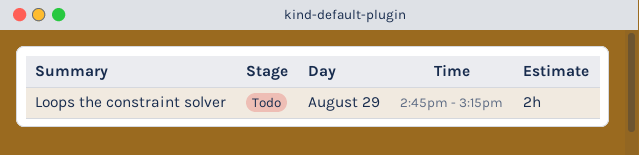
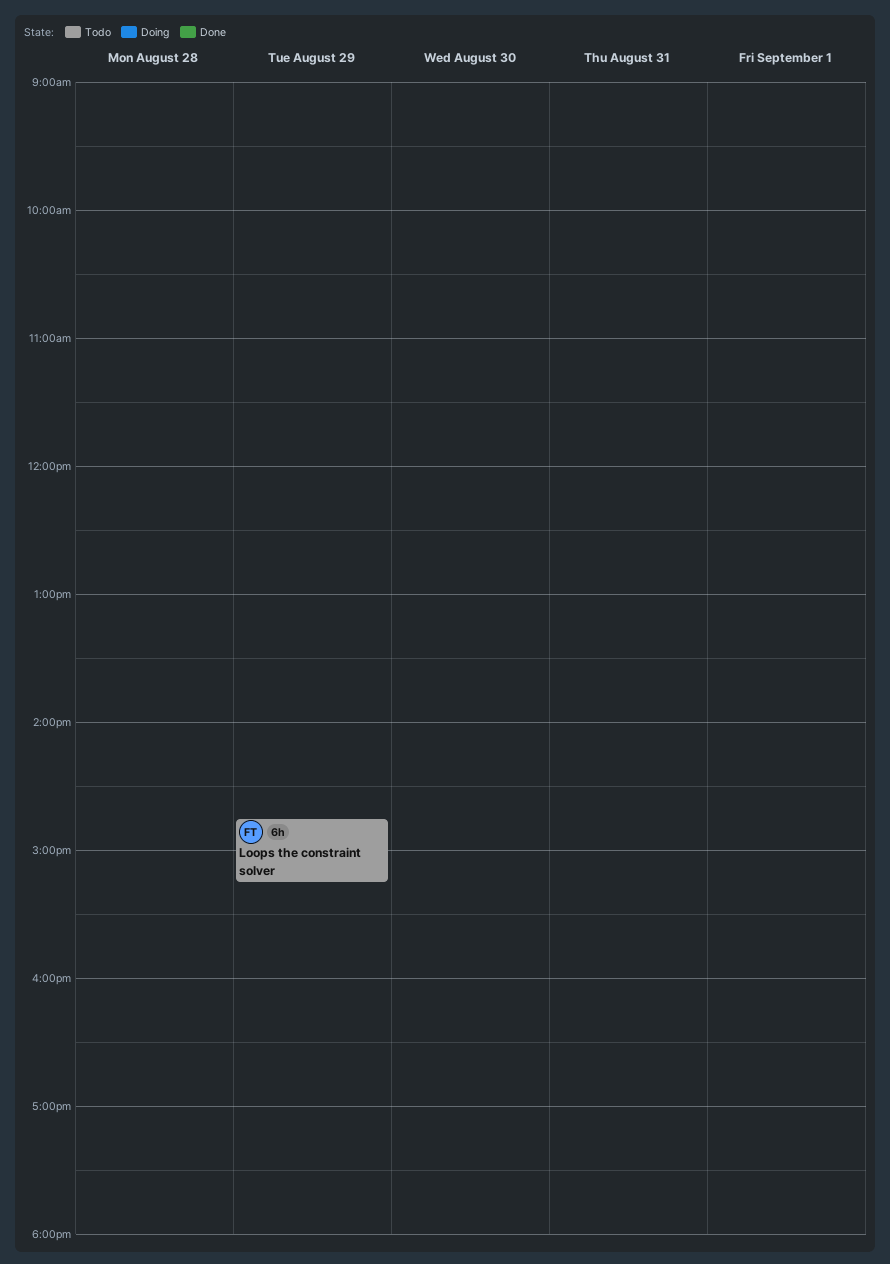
Loops the constraint solver, estimate: 2h -> 6h

